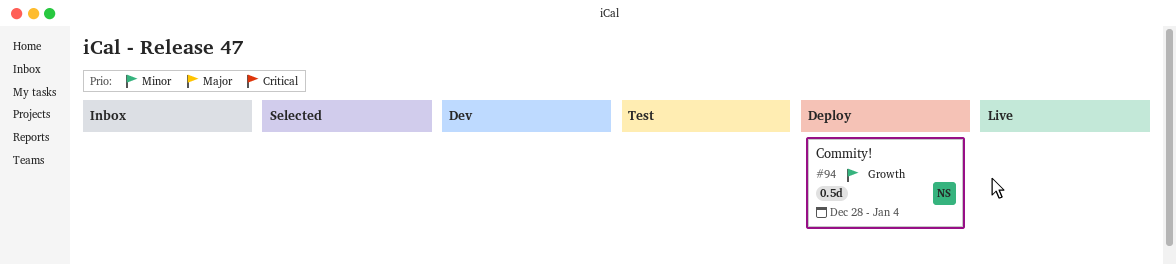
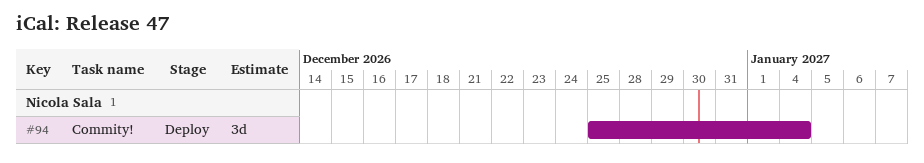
#94, estimate: 0.5d -> 3d
#94, start: Dec 28 -> Dec 25

